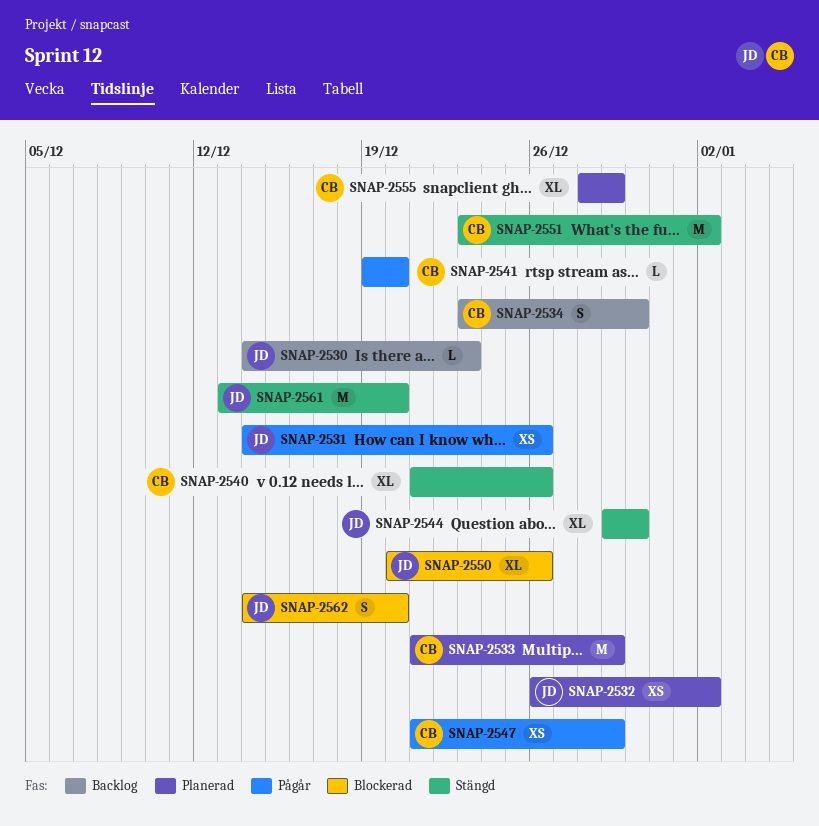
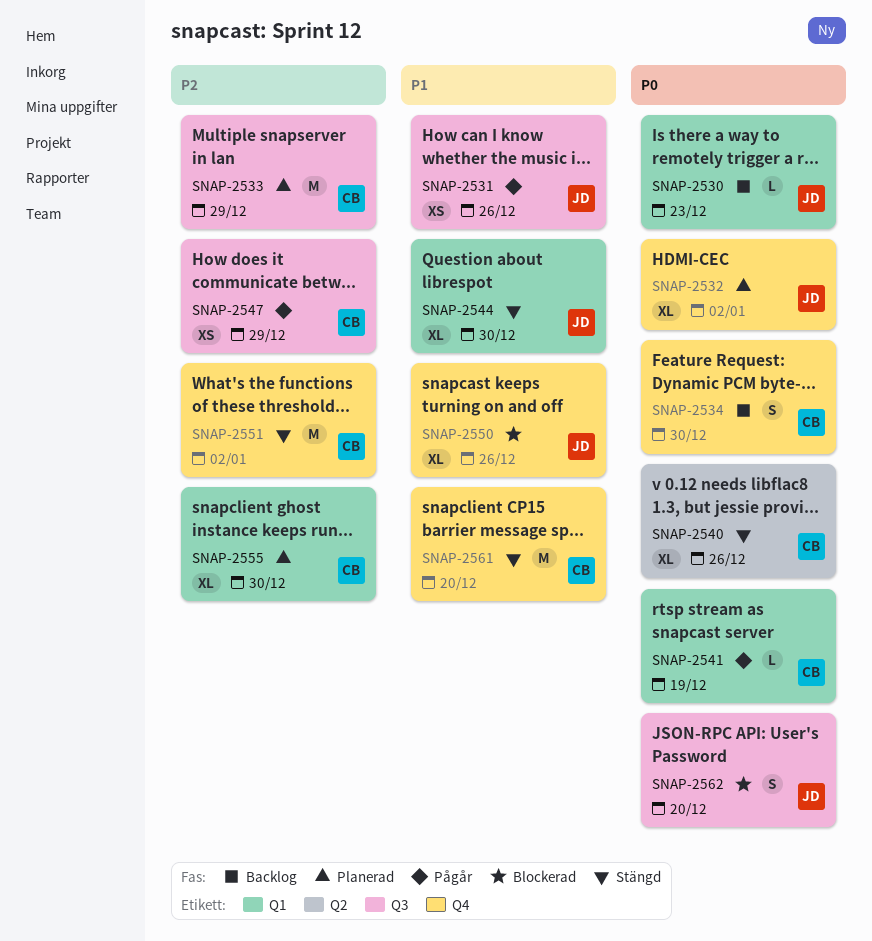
SNAP-2532, estimate: XS -> XL
SNAP-2541, due: Dec 20 -> Dec 19
SNAP-2555, due: Dec 29 -> Dec 30
SNAP-2561, owner: JD -> CB

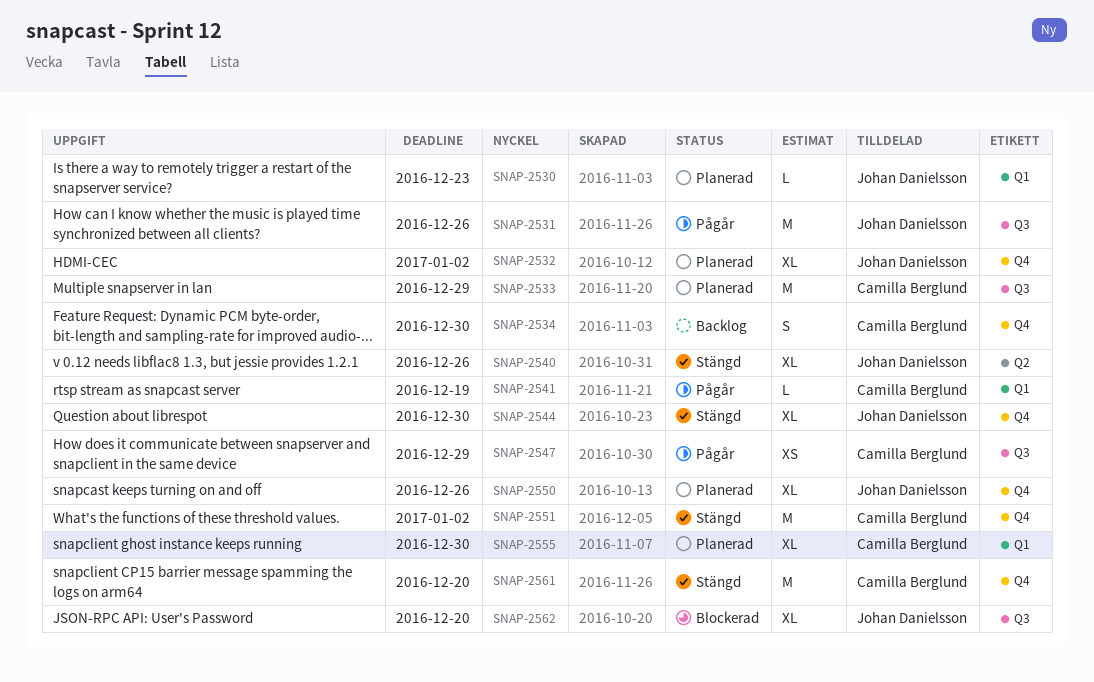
SNAP-2530, status: Backlog -> Planerad
SNAP-2531, estimate: XS -> M
SNAP-2540, owner: Camilla Berglund -> Johan Danielsson
SNAP-2544, label: Q1 -> Q4
SNAP-2550, status: Blockerad -> Planerad
SNAP-2562, estimate: S -> XL

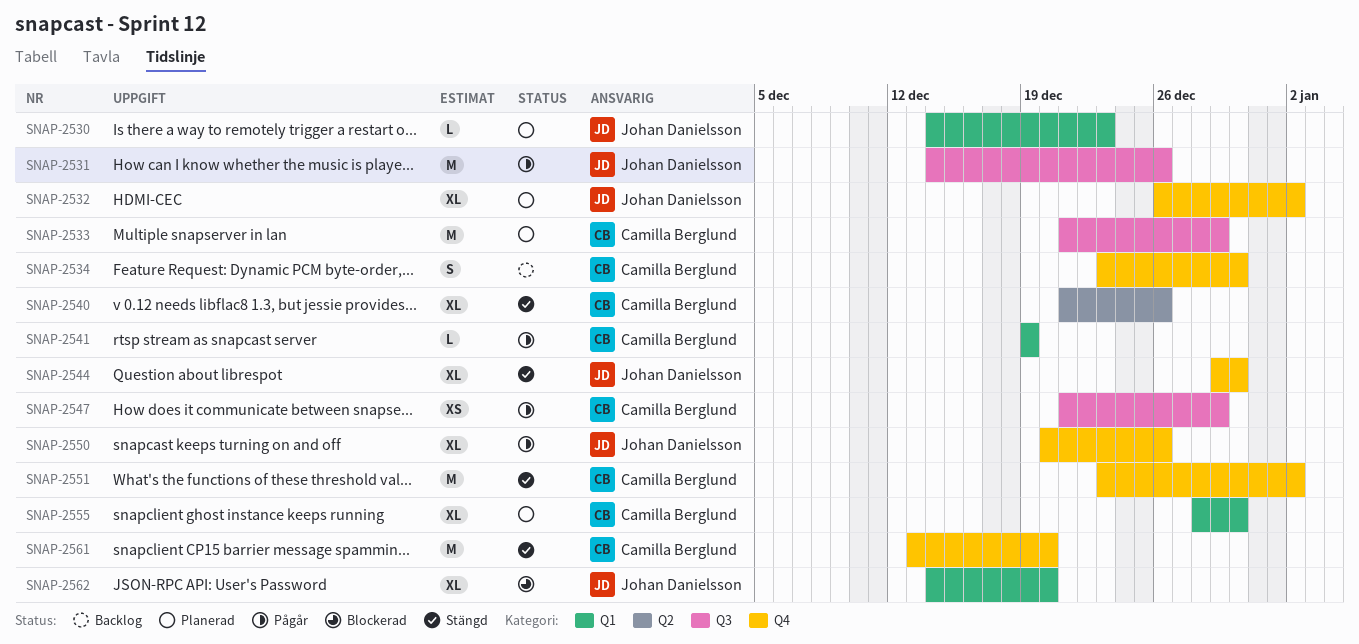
SNAP-2540, owner: Johan Danielsson -> Camilla Berglund
SNAP-2550, status: Planerad -> Pågår
SNAP-2562, label: Q3 -> Q1

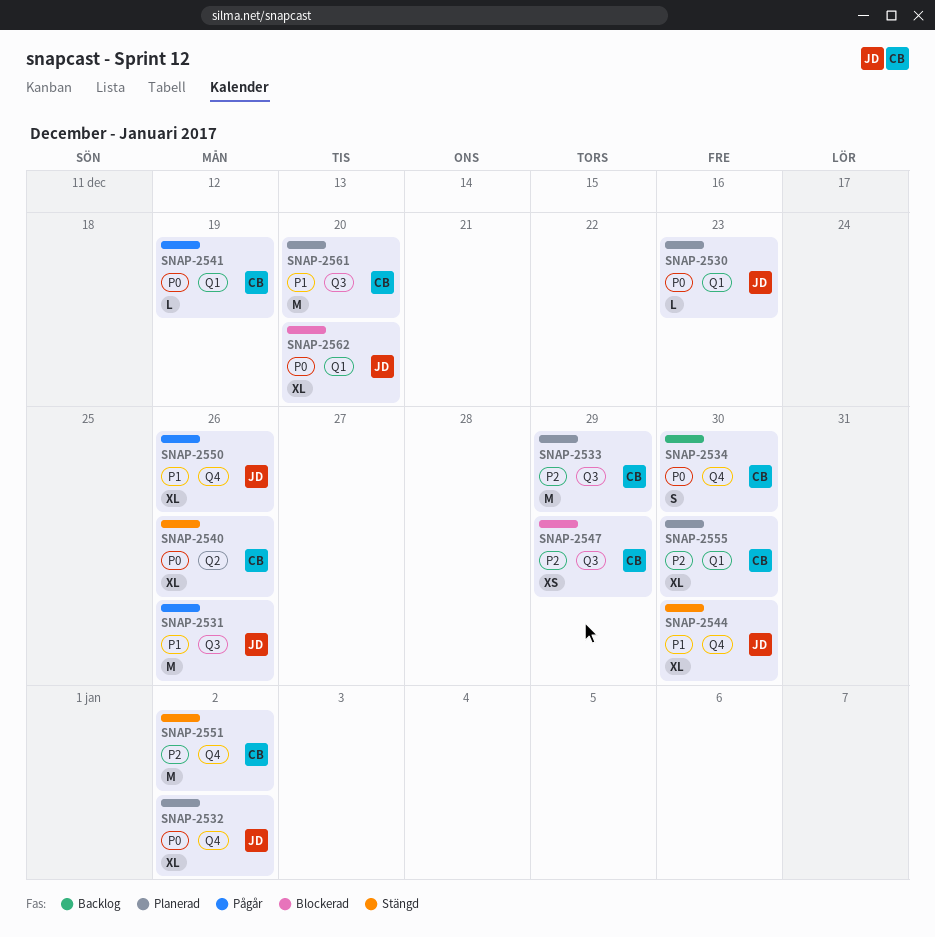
SNAP-2547, status: Pågår -> Blockerad
SNAP-2561, status: Stängd -> Planerad
SNAP-2561, label: Q4 -> Q3

